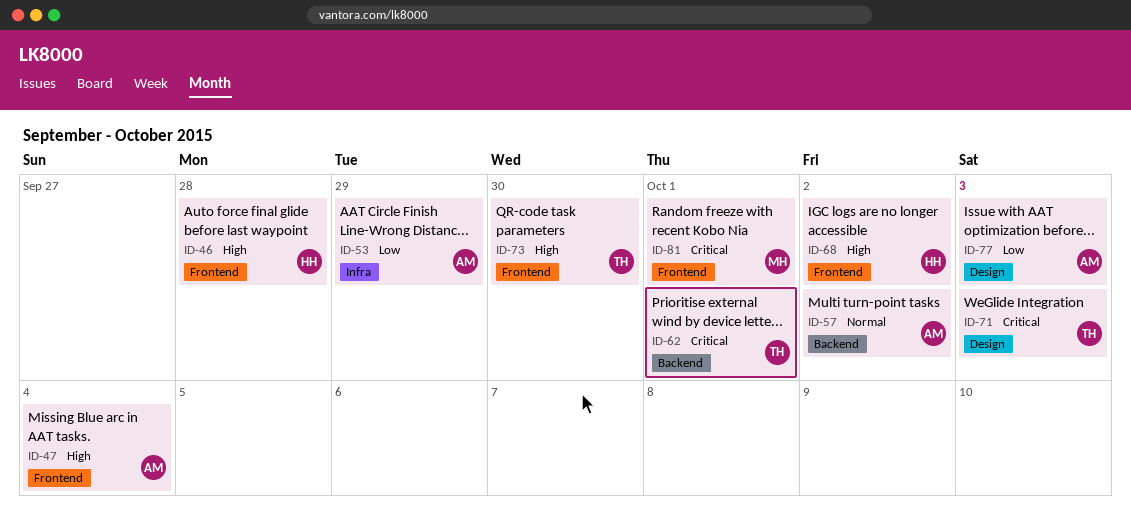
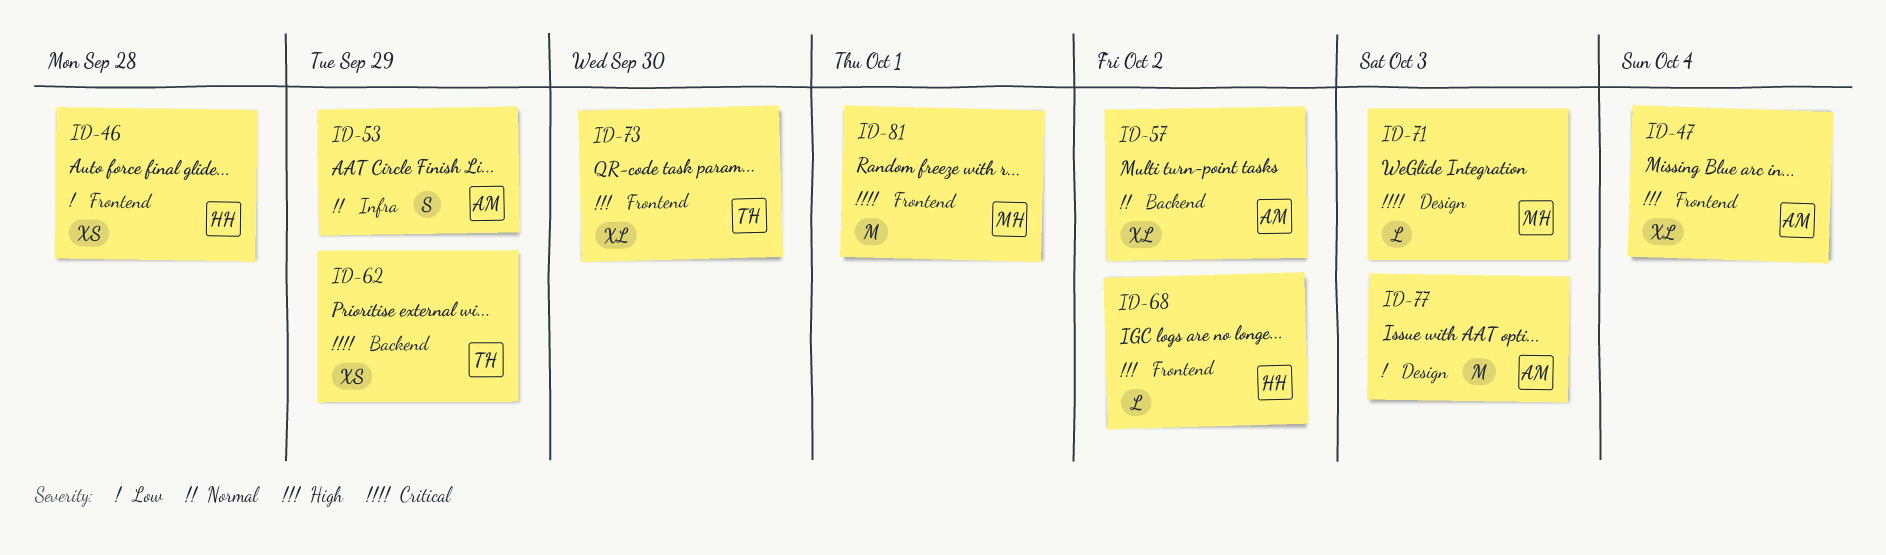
ID-46, priority: High -> Low
ID-53, priority: Low -> Normal
ID-62, due: Oct 1 -> Sep 29
ID-71, owner: TH -> MH

